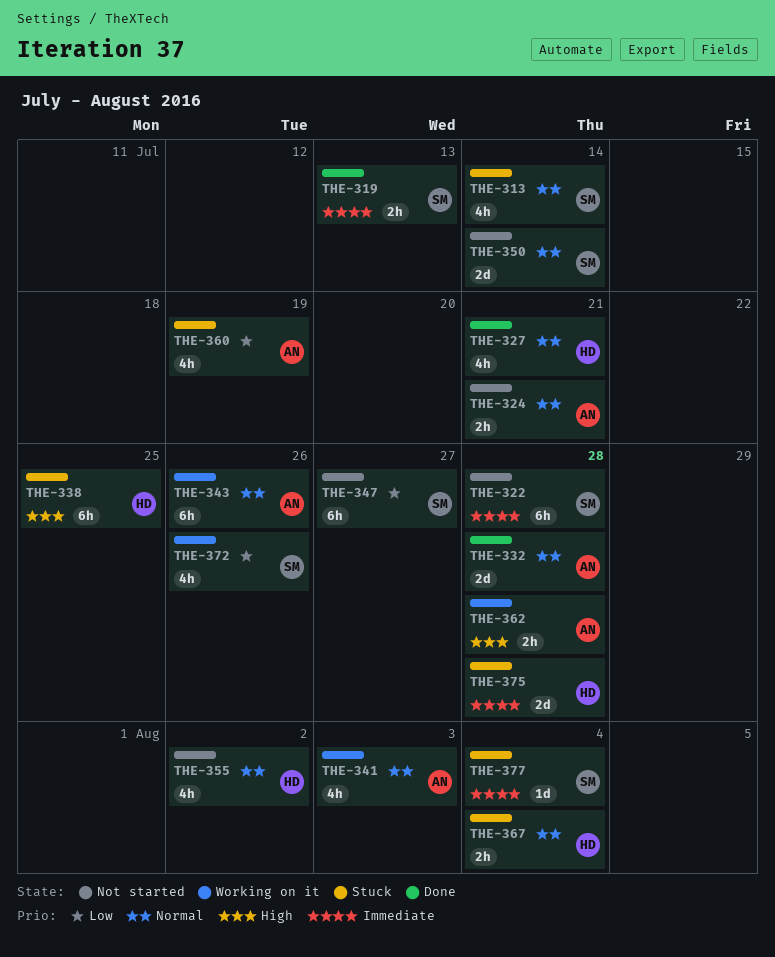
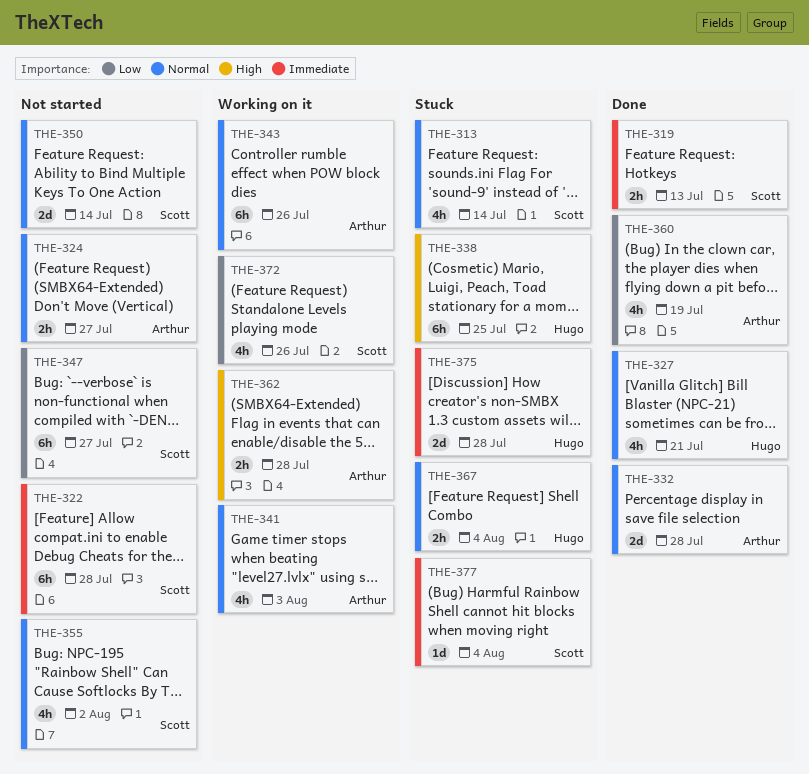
THE-324, due: Jul 21 -> Jul 27
THE-355, owner: Hugo -> Scott
THE-360, status: Stuck -> Done

